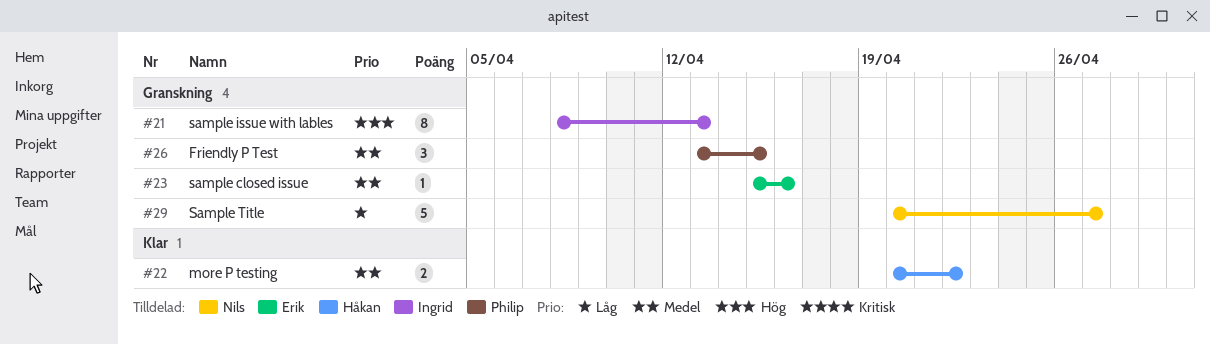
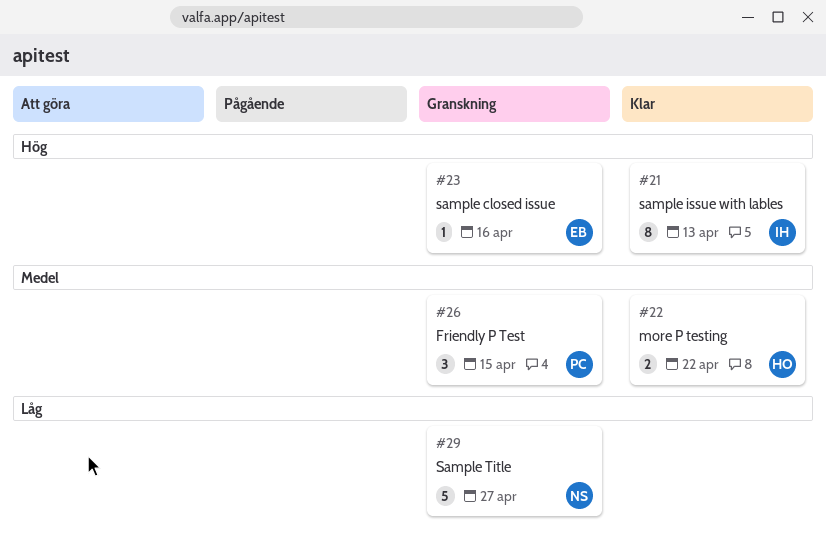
#21, status: Granskning -> Klar
#23, priority: Medel -> Hög

